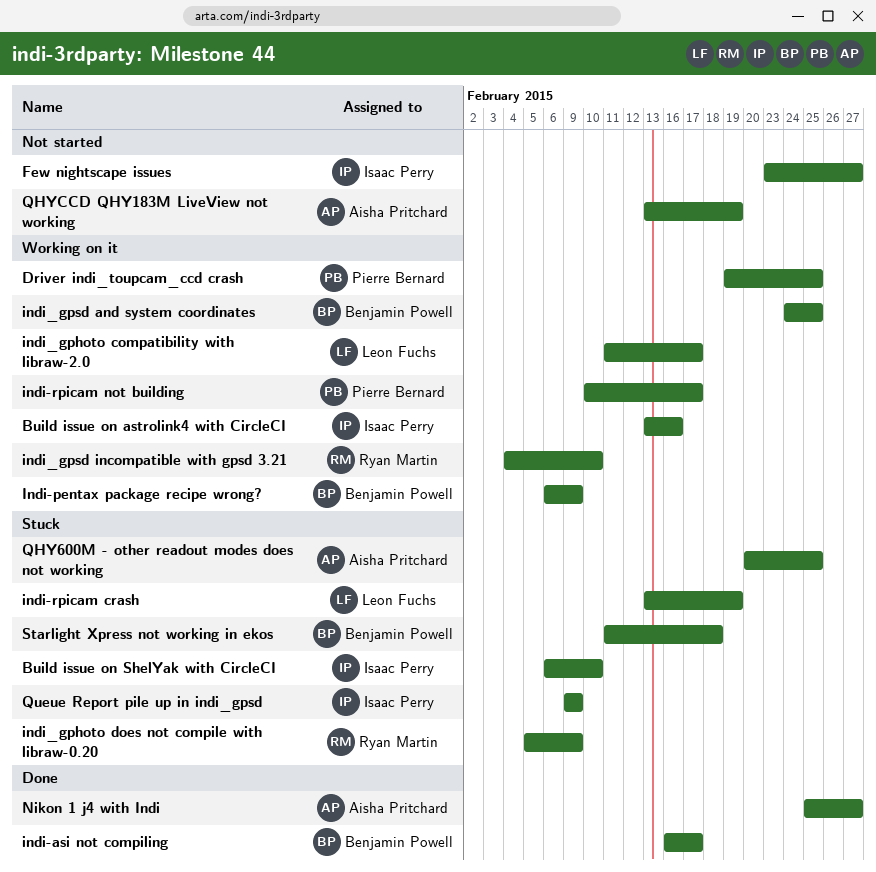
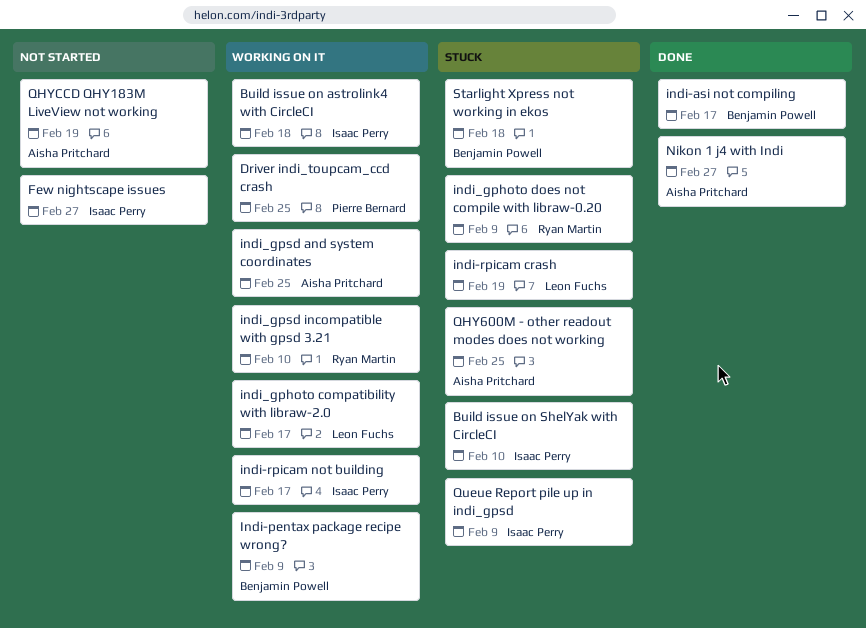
Build issue on astrolink4 with CircleCI, due: Feb 16 -> Feb 18
indi-rpicam not building, owner: Pierre Bernard -> Isaac Perry
indi_gpsd and system coordinates, owner: Benjamin Powell -> Aisha Pritchard

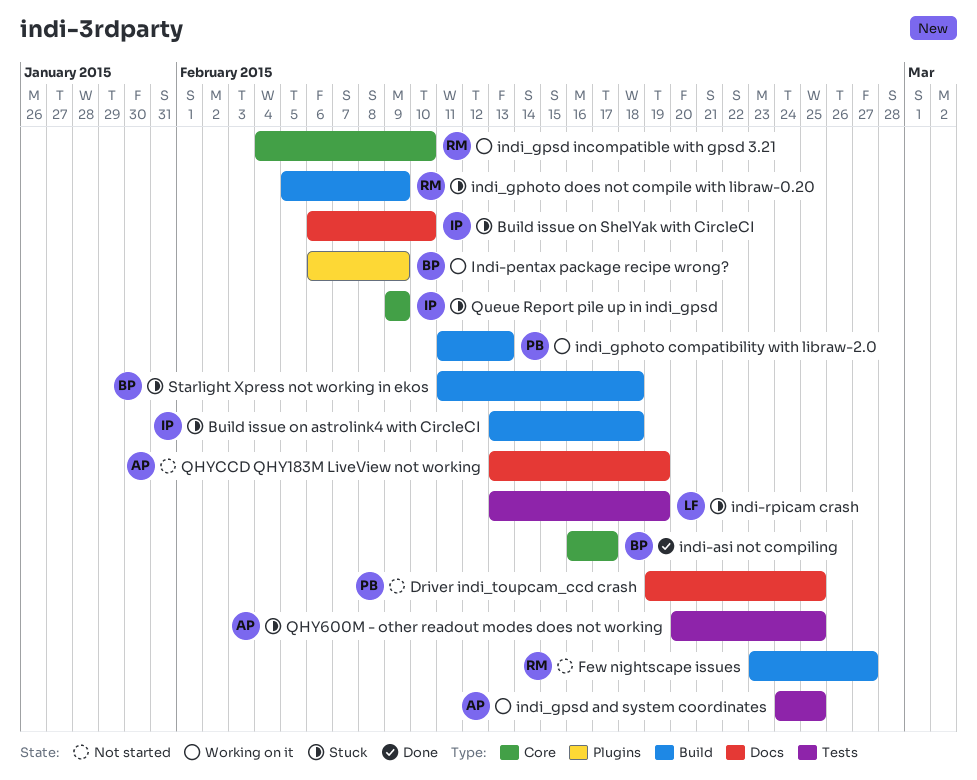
Build issue on astrolink4 with CircleCI, status: Working on it -> Stuck
Driver indi_toupcam_ccd crash, status: Working on it -> Not started
Few nightscape issues, owner: Isaac Perry -> Ryan Martin
indi-rpicam not building: present -> none
indi_gphoto compatibility with libraw-2.0, owner: Leon Fuchs -> Pierre Bernard
indi_gphoto compatibility with libraw-2.0, due: Feb 17 -> Feb 13
Nikon 1 j4 with Indi: present -> none

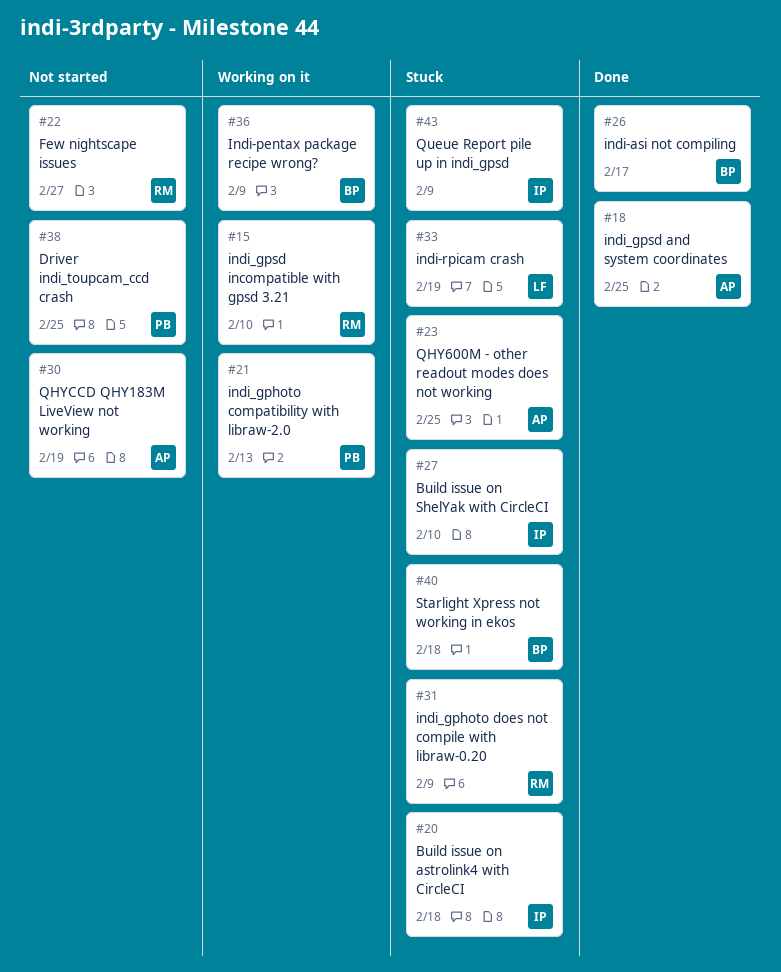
indi_gpsd and system coordinates, status: Working on it -> Done

